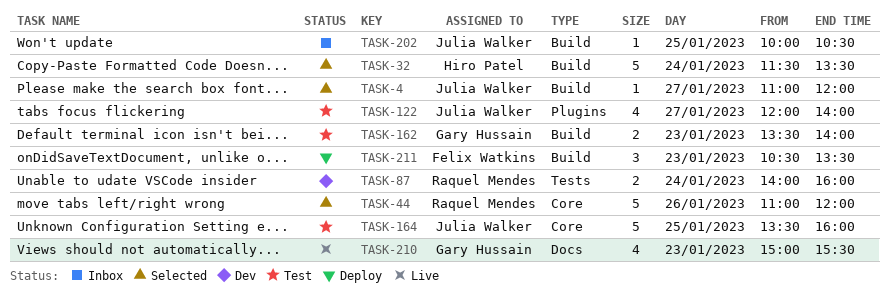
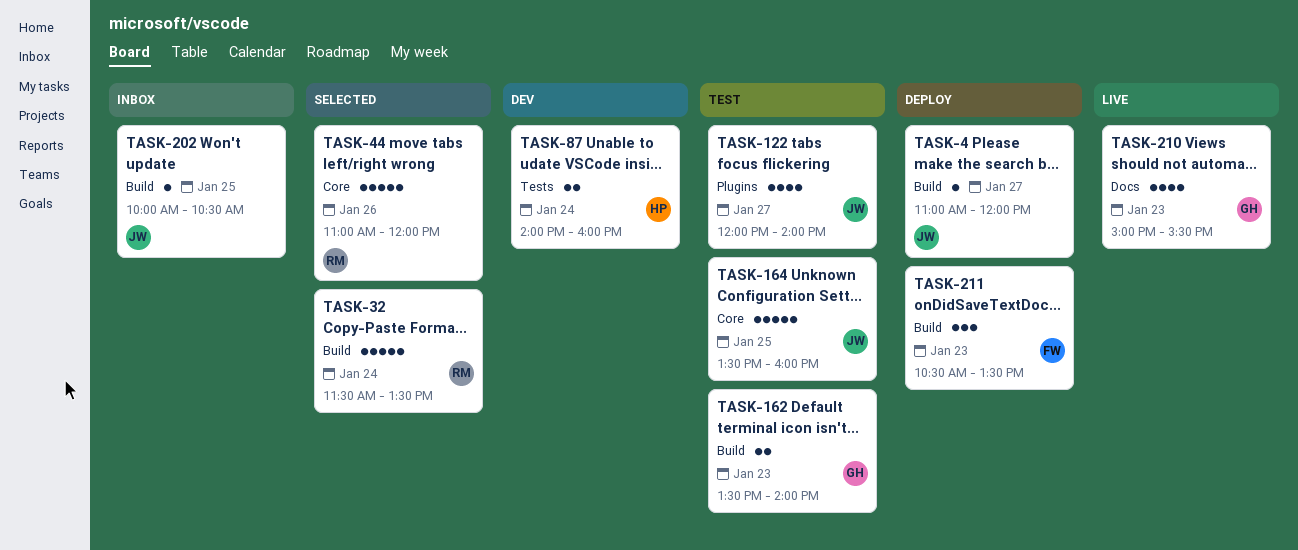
TASK-4, status: Selected -> Deploy
TASK-32, owner: Hiro Patel -> Raquel Mendes
TASK-87, owner: Raquel Mendes -> Hiro Patel

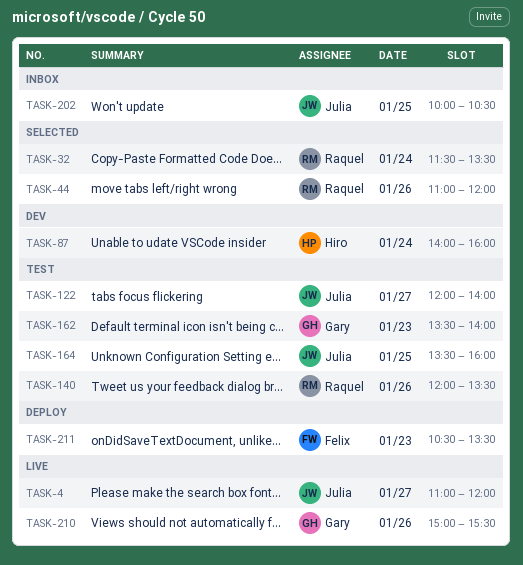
TASK-4, status: Deploy -> Live
TASK-140: none -> present
TASK-210, day: Jan 23 -> Jan 26

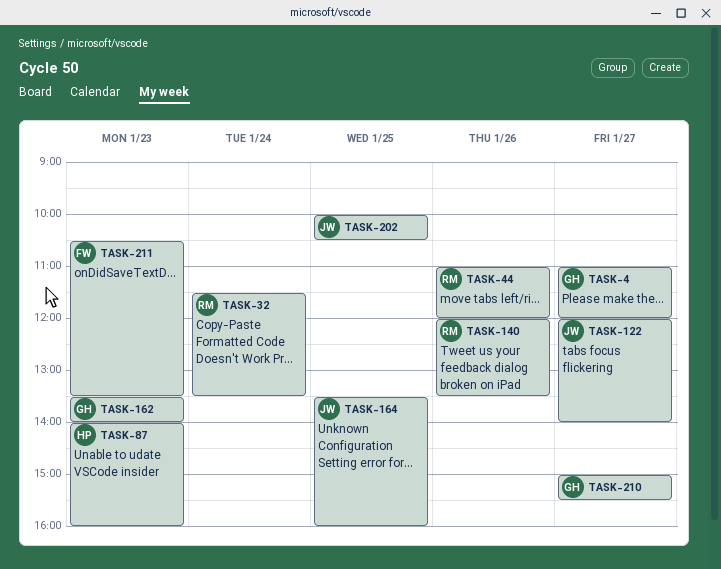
TASK-4, owner: Julia -> Gary
TASK-87, day: Jan 24 -> Jan 23
TASK-210, day: Jan 26 -> Jan 27

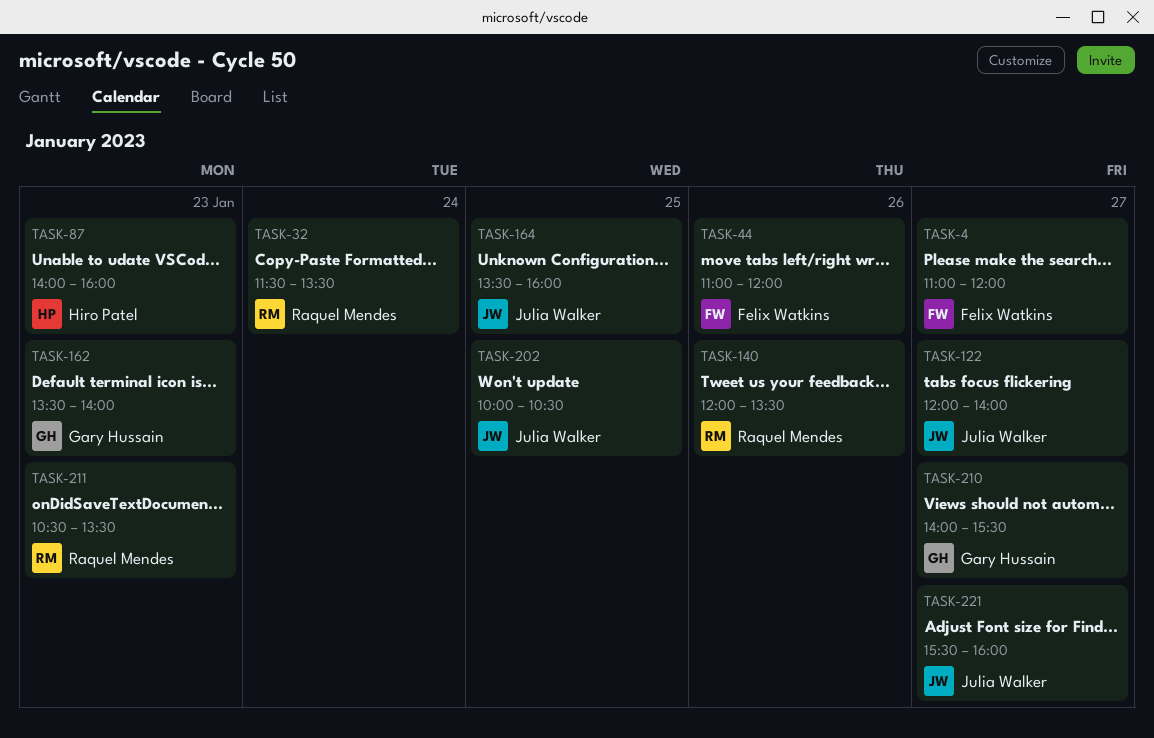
TASK-4, owner: Gary Hussain -> Felix Watkins
TASK-44, owner: Raquel Mendes -> Felix Watkins
TASK-210, begins: 15:00 -> 14:00
TASK-211, owner: Felix Watkins -> Raquel Mendes
TASK-221: none -> present

